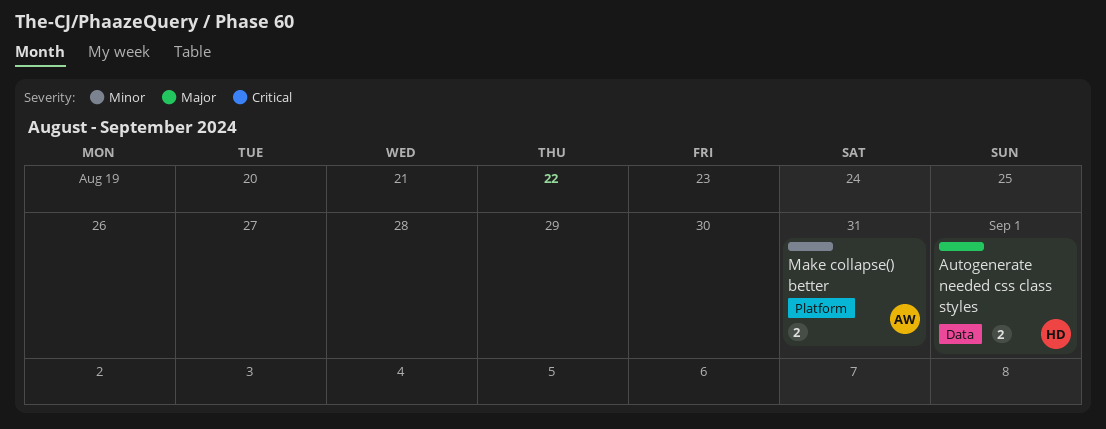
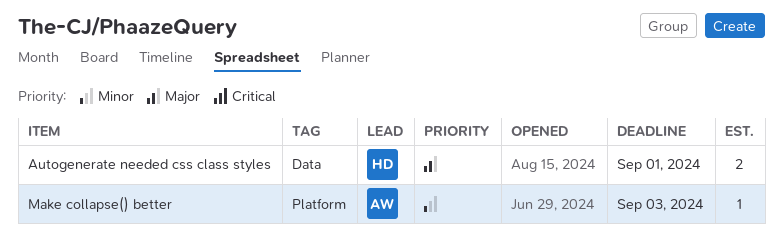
Make collapse() better, estimate: 2 -> 1
Make collapse() better, due: Aug 31 -> Sep 3

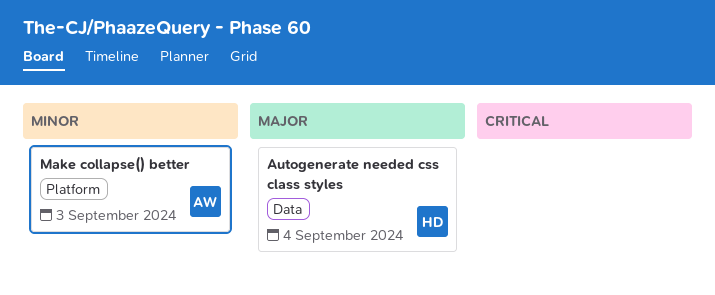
Autogenerate needed css class styles, due: Sep 1 -> Sep 4

